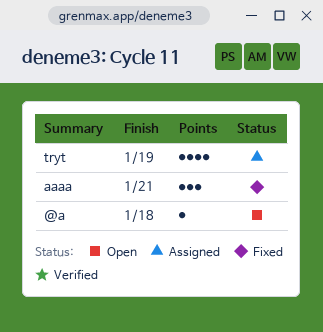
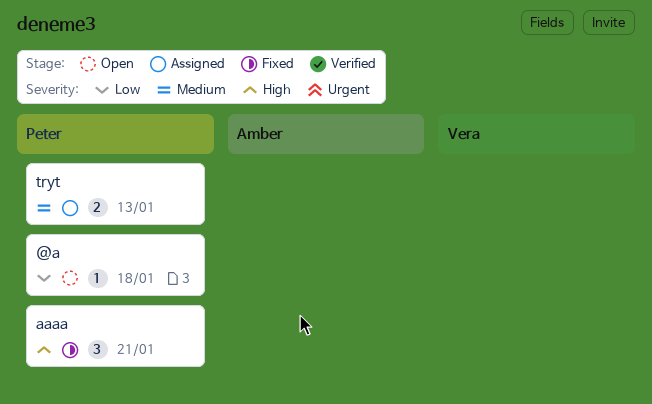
tryt, estimate: 4 -> 2
tryt, due: Jan 19 -> Jan 13

